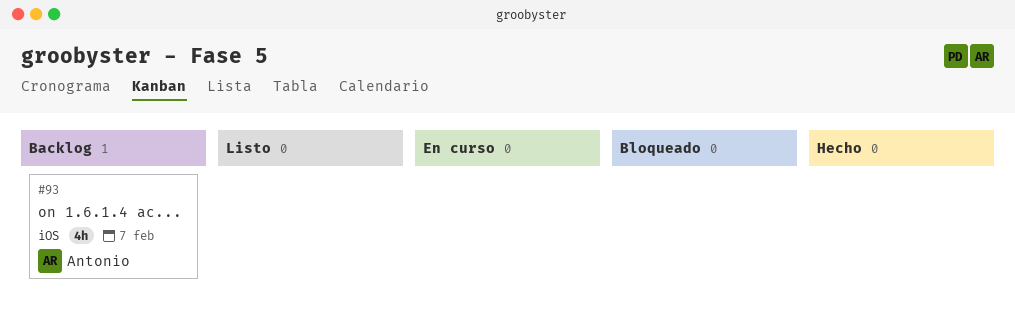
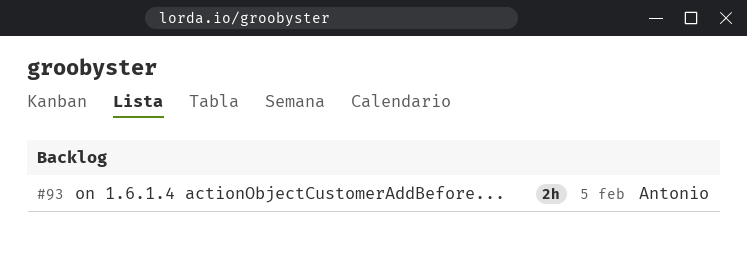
#93, estimate: 4h -> 2h
#93, due: Feb 7 -> Feb 5

